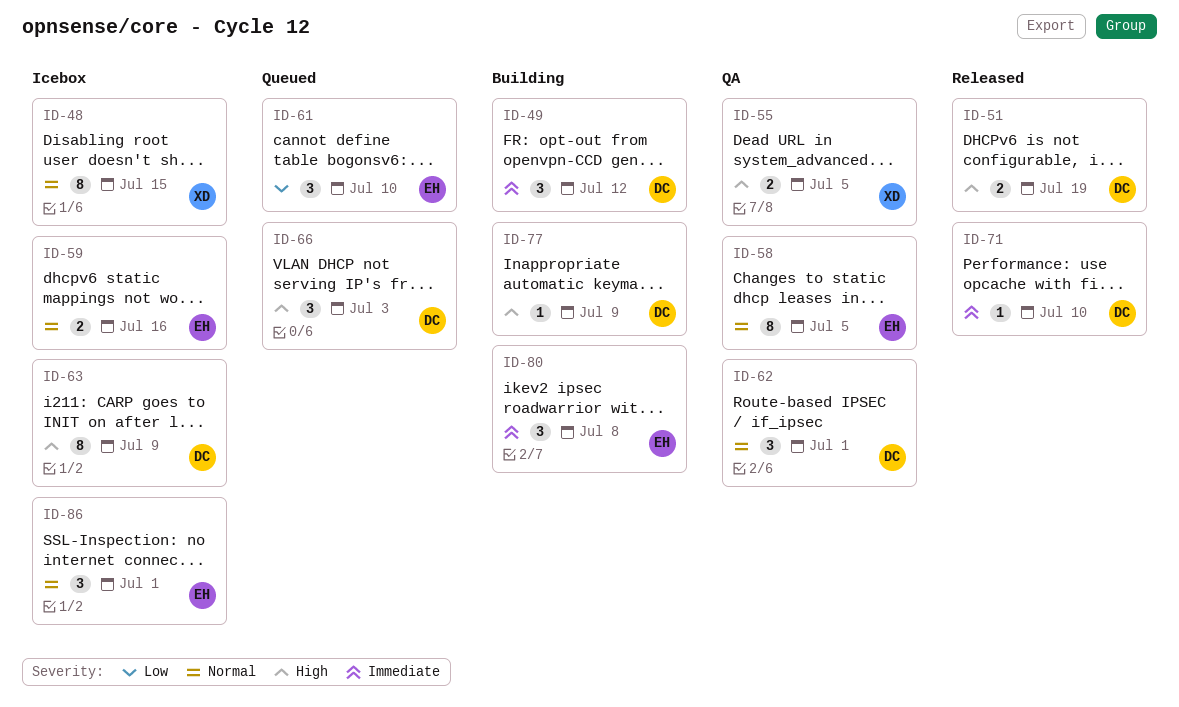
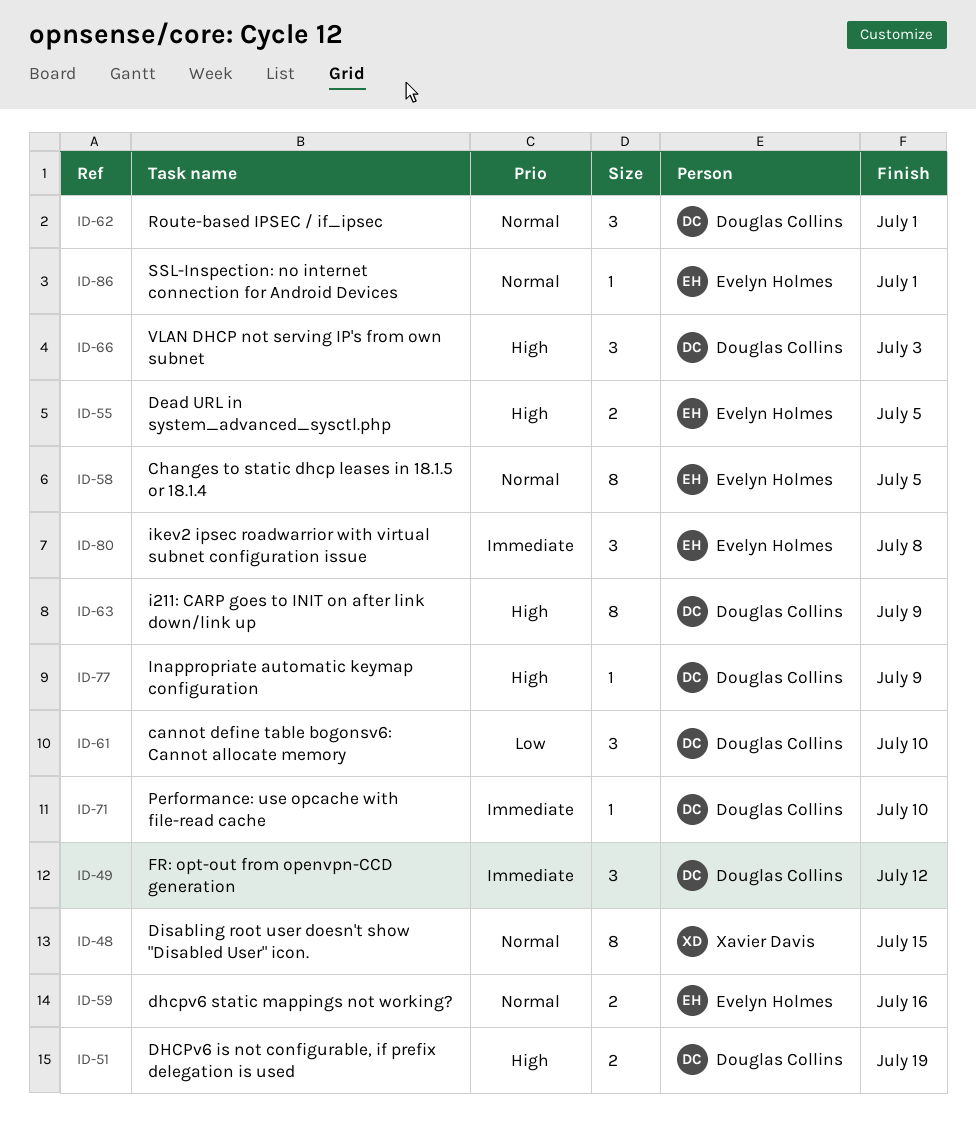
ID-55, owner: Xavier Davis -> Evelyn Holmes
ID-61, owner: Evelyn Holmes -> Douglas Collins
ID-86, estimate: 3 -> 1

